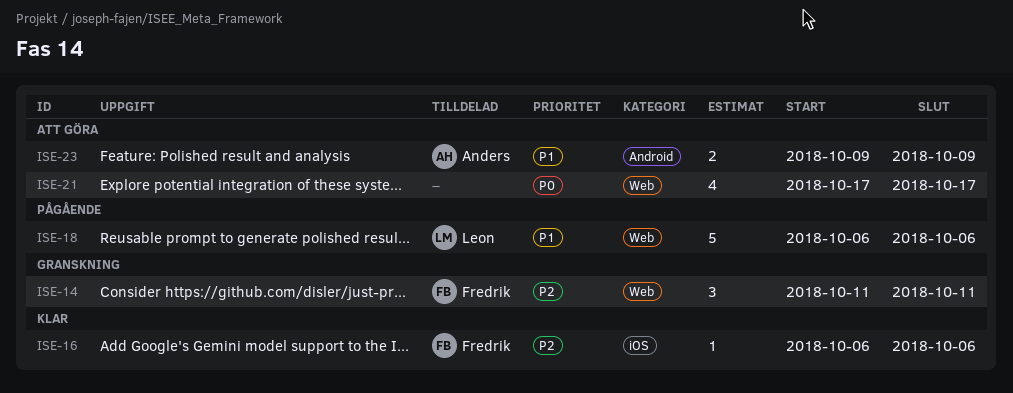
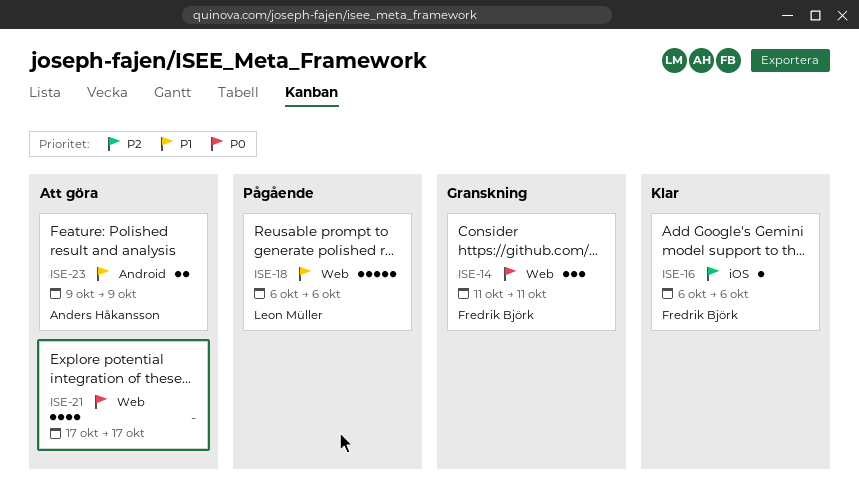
ISE-14, priority: P2 -> P0

